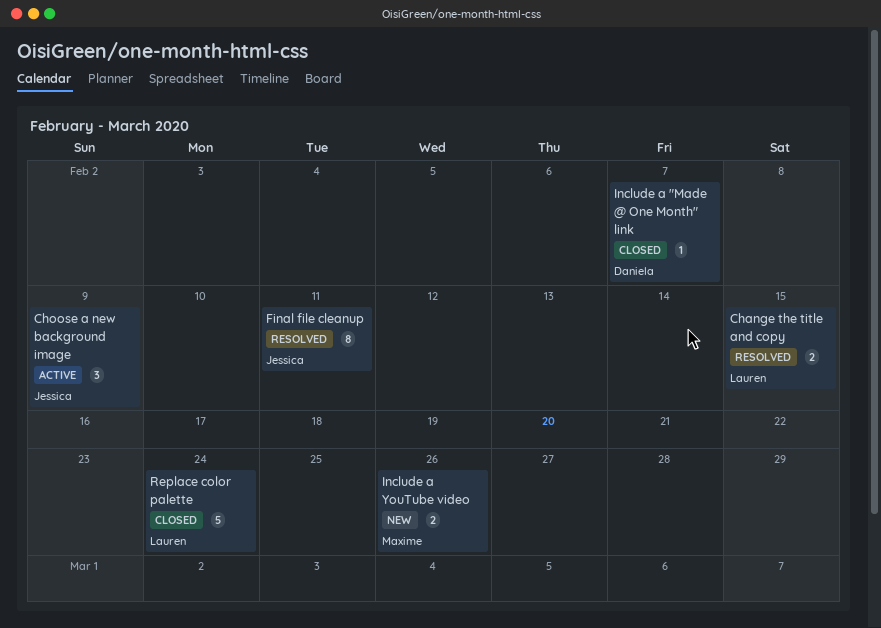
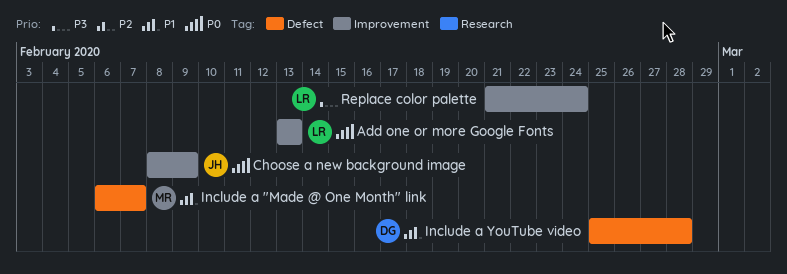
Add one or more Google Fonts: none -> present
Change the title and copy: present -> none
Final file cleanup: present -> none
Include a "Made @ One Month" link, owner: Daniela -> Maxime
Include a YouTube video, owner: Maxime -> Daniela
Include a YouTube video, due: Feb 26 -> Feb 28

